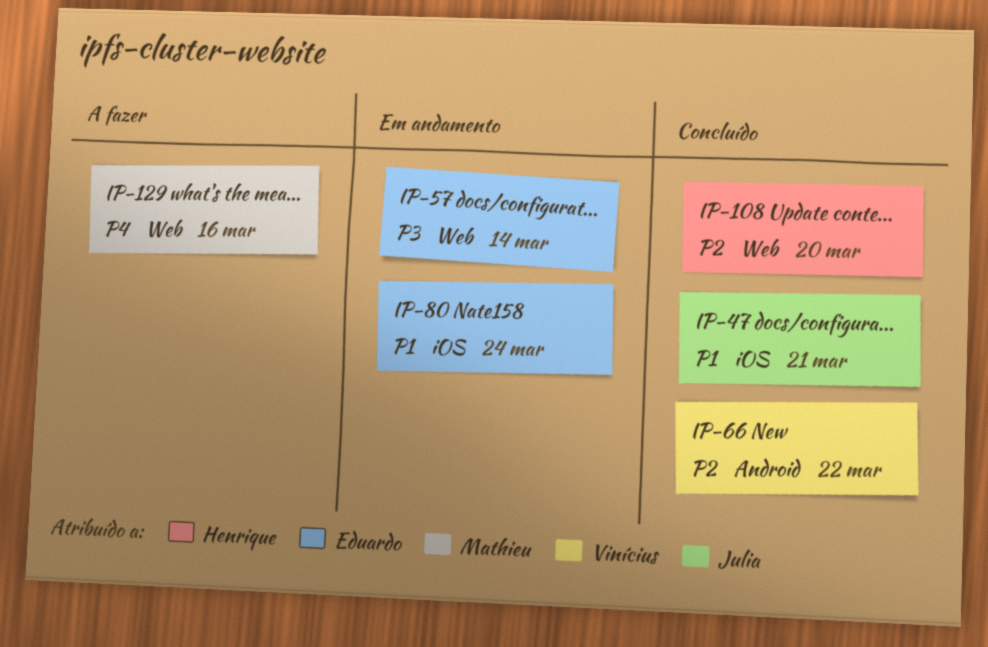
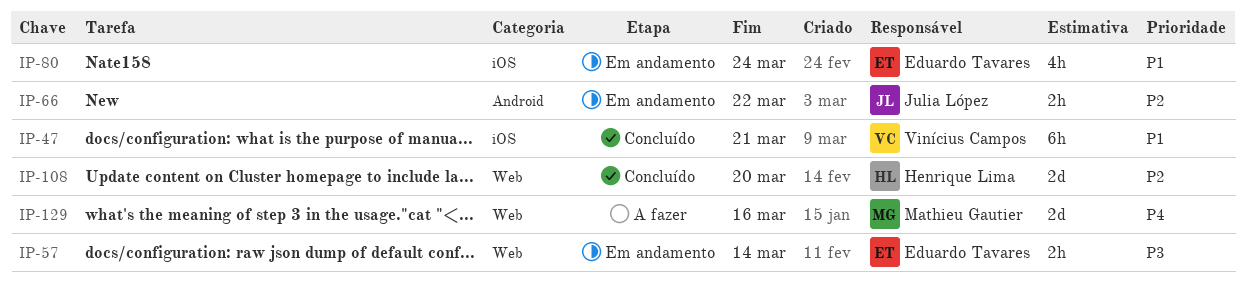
IP-47, owner: Julia López -> Vinícius Campos
IP-66, status: Concluído -> Em andamento
IP-66, owner: Vinícius Campos -> Julia López

